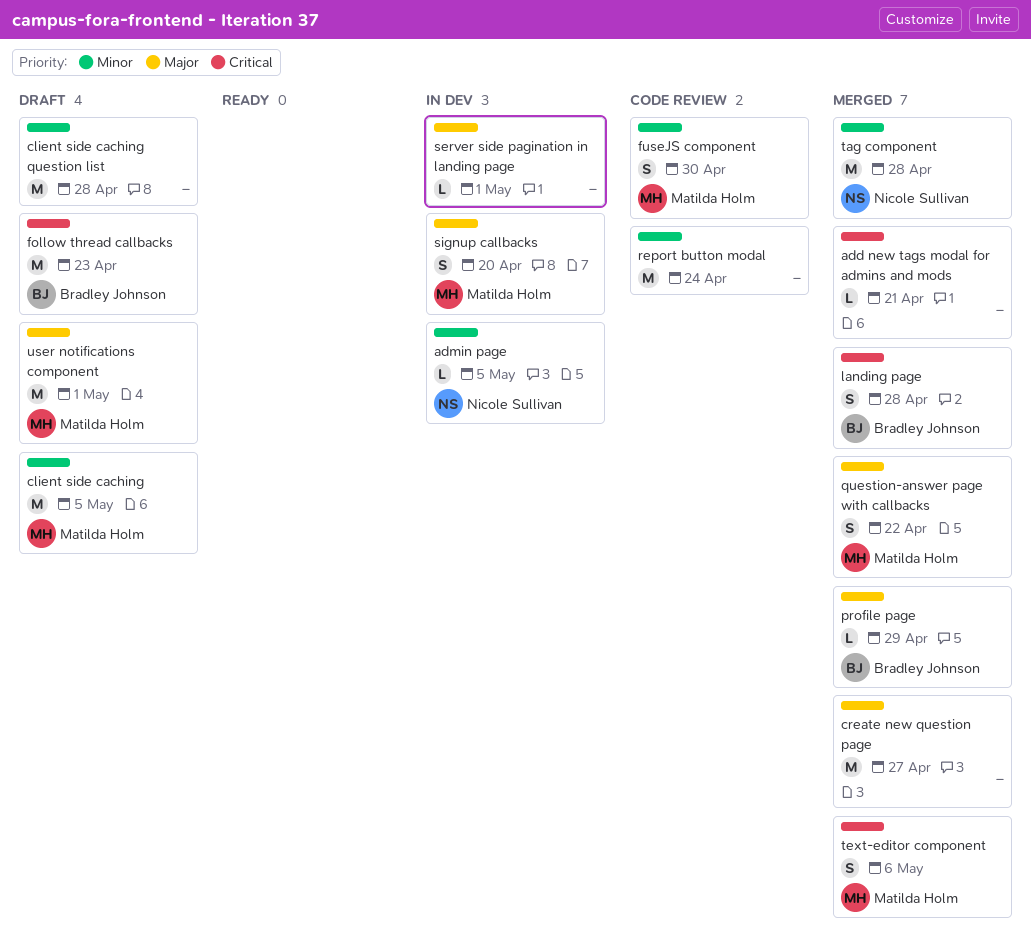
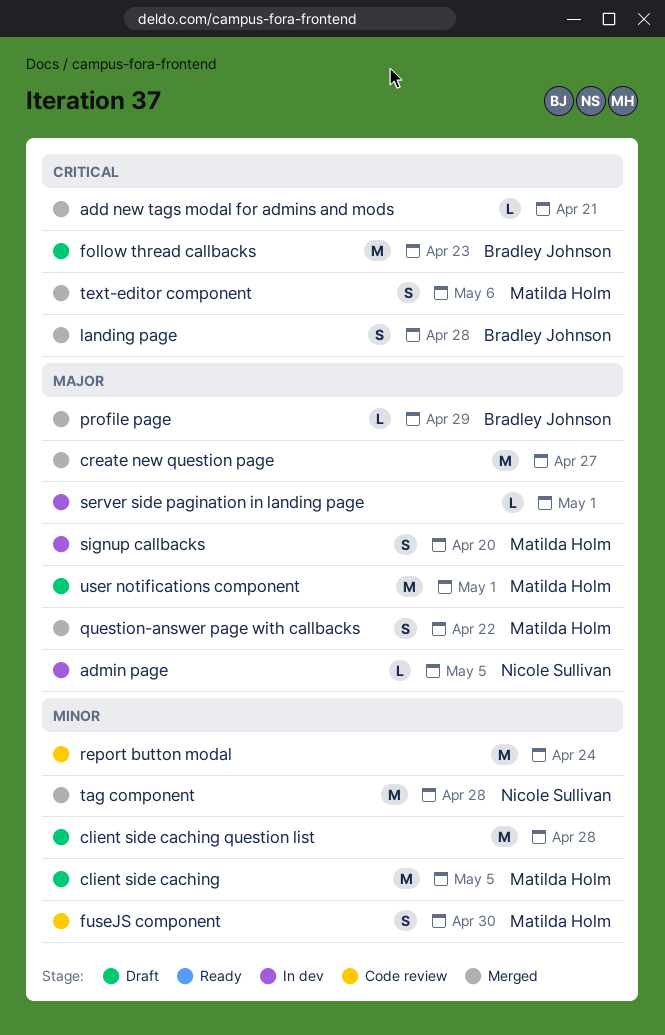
admin page, priority: Minor -> Major

